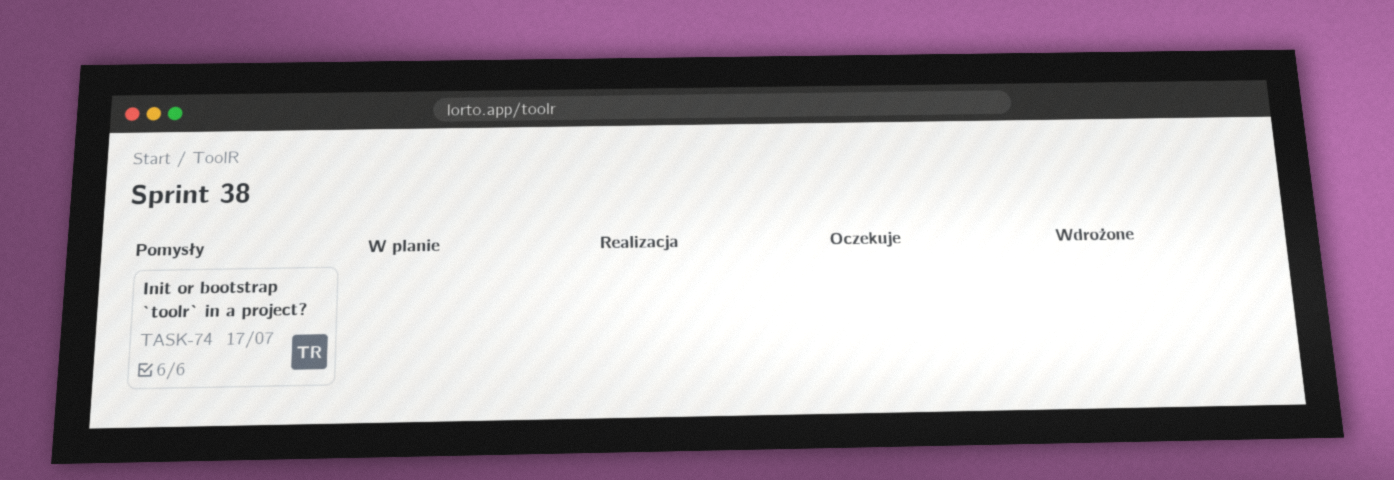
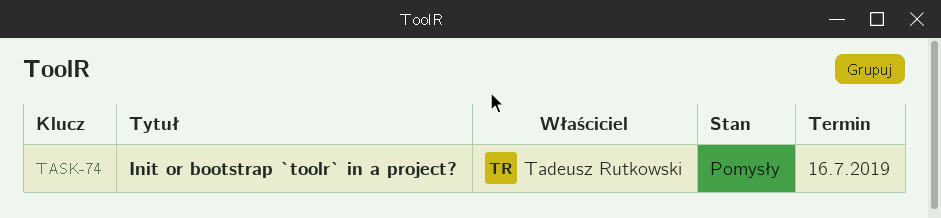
TASK-74, due: Jul 17 -> Jul 16

